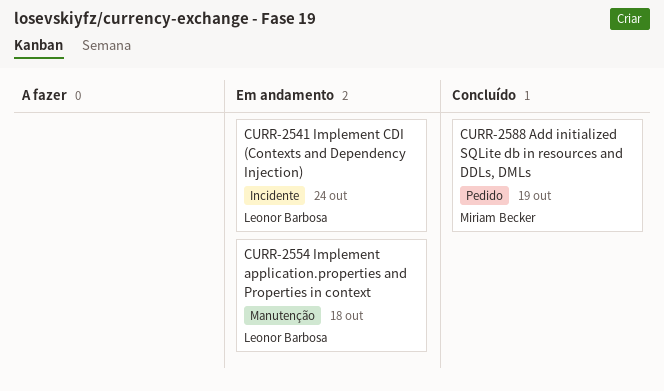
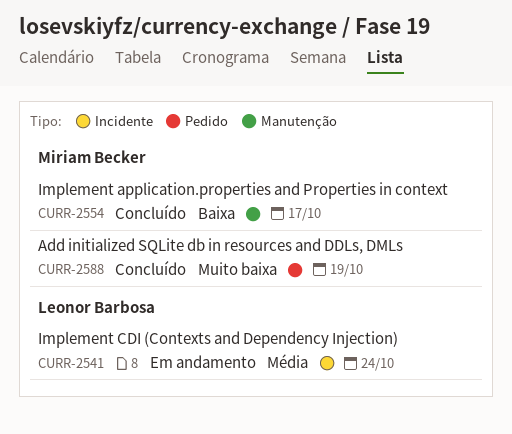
CURR-2554, status: Em andamento -> Concluído
CURR-2554, owner: Leonor Barbosa -> Miriam Becker
CURR-2554, due: Oct 18 -> Oct 17

